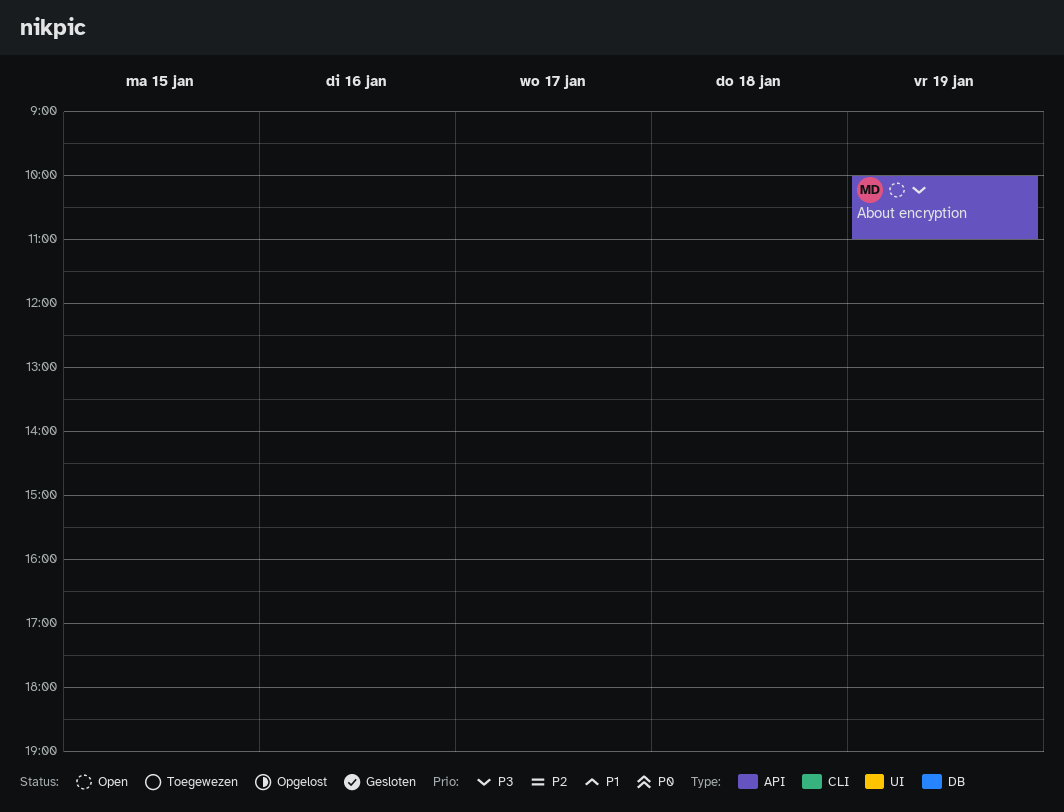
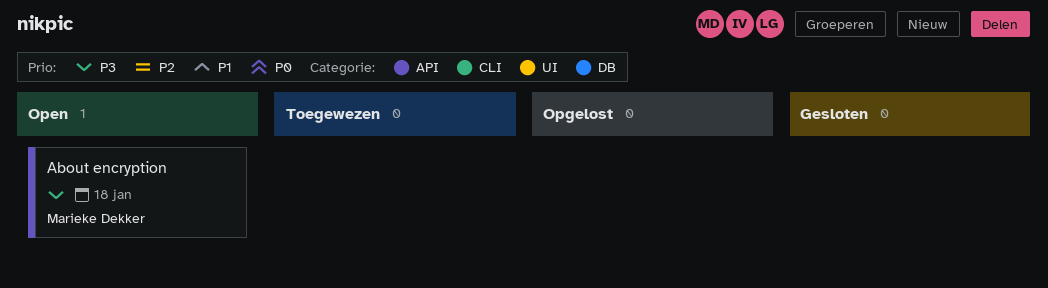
About encryption, day: Jan 19 -> Jan 18

